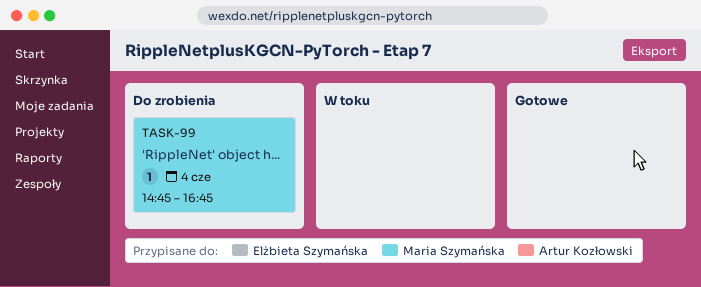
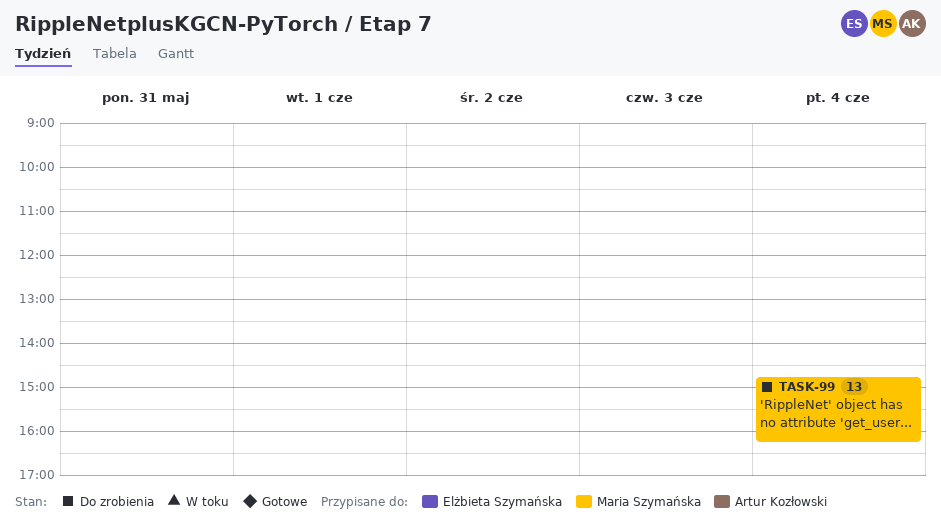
TASK-99, estimate: 1 -> 13
TASK-99, ends: 16:45 -> 16:15

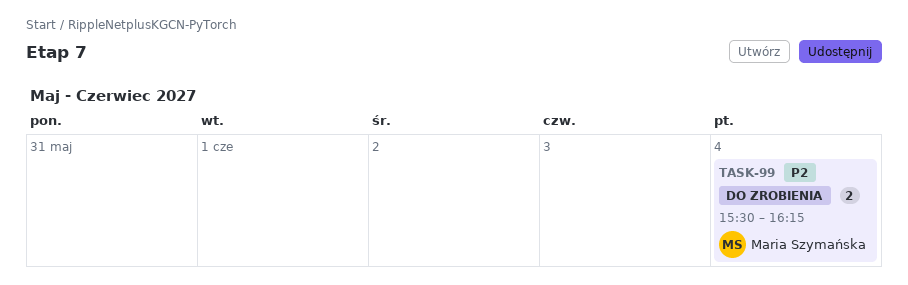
TASK-99, estimate: 13 -> 2
TASK-99, begins: 14:45 -> 15:30

